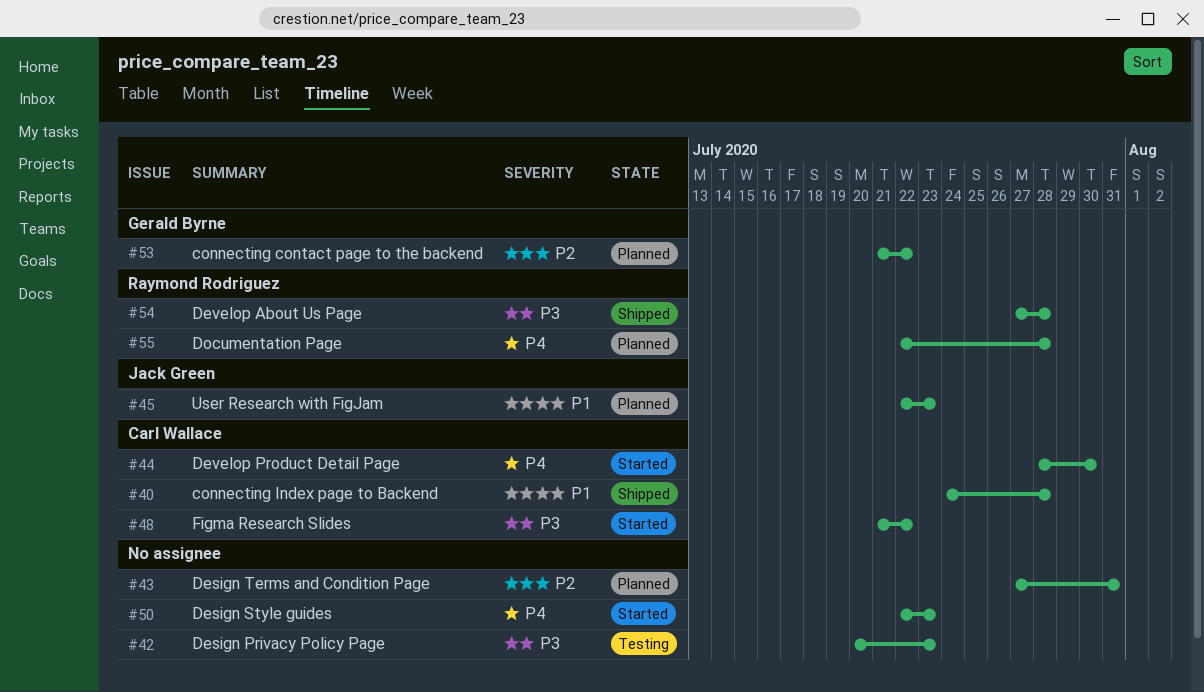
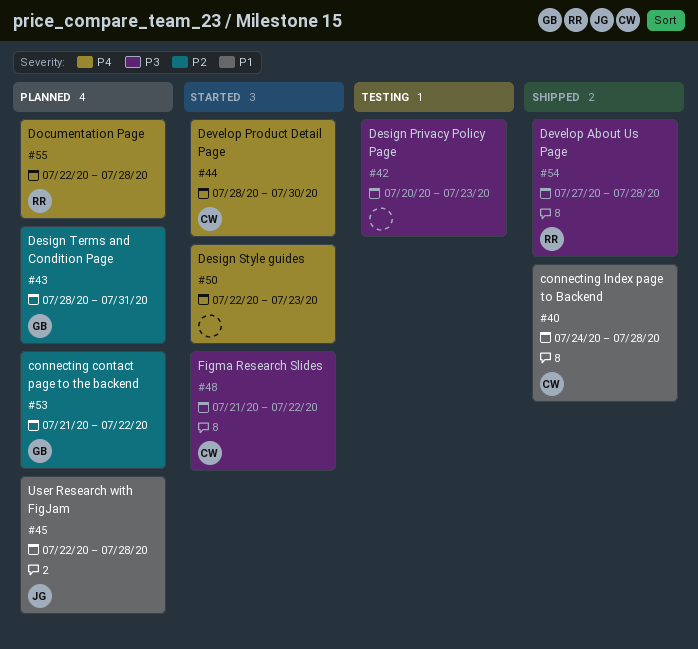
#43, owner: none -> Gerald Byrne
#43, start: Jul 27 -> Jul 28
#45, due: Jul 23 -> Jul 28

